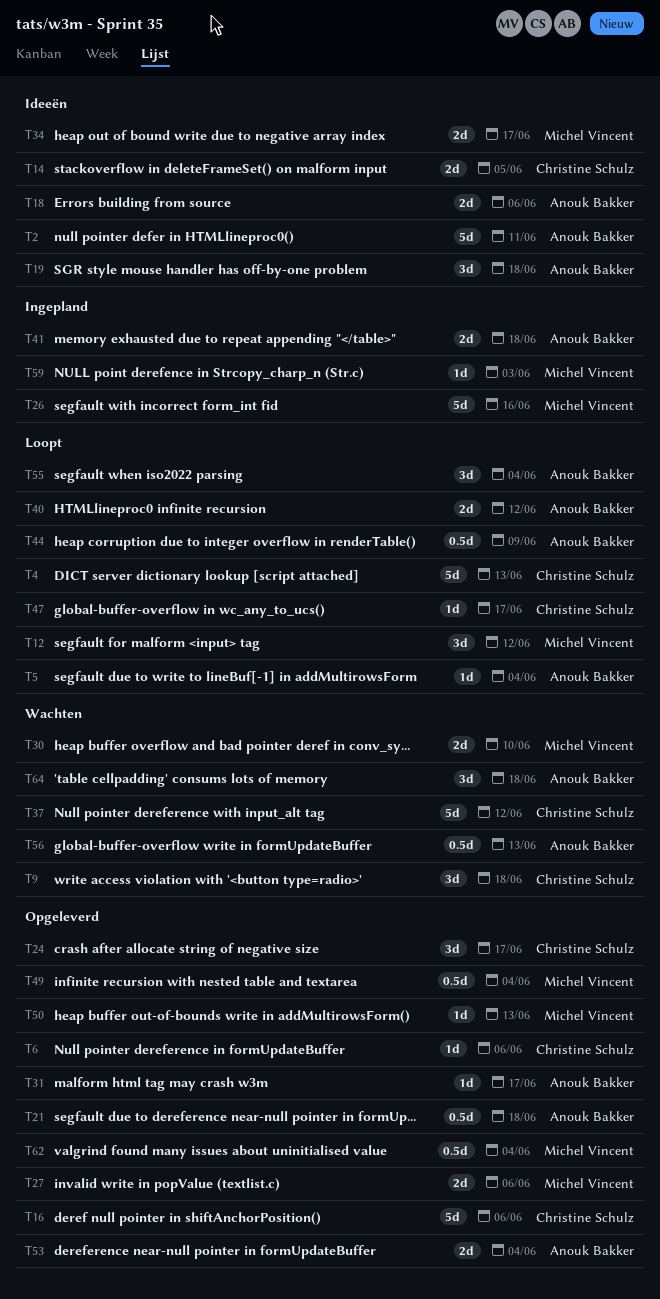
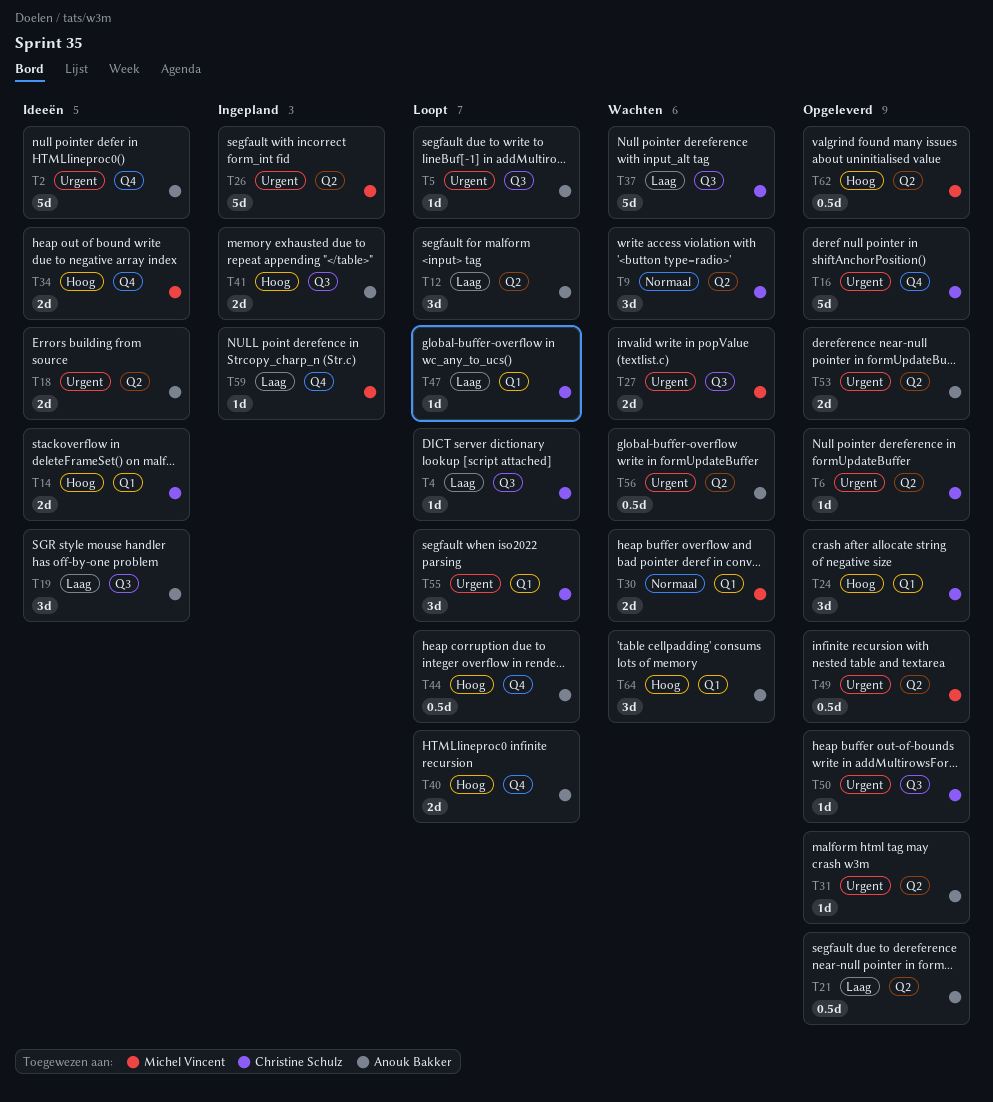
T4, estimate: 5d -> 1d
T12, owner: Michel Vincent -> Anouk Bakker
T27, status: Opgeleverd -> Wachten
T50, owner: Michel Vincent -> Christine Schulz
T55, owner: Anouk Bakker -> Christine Schulz

